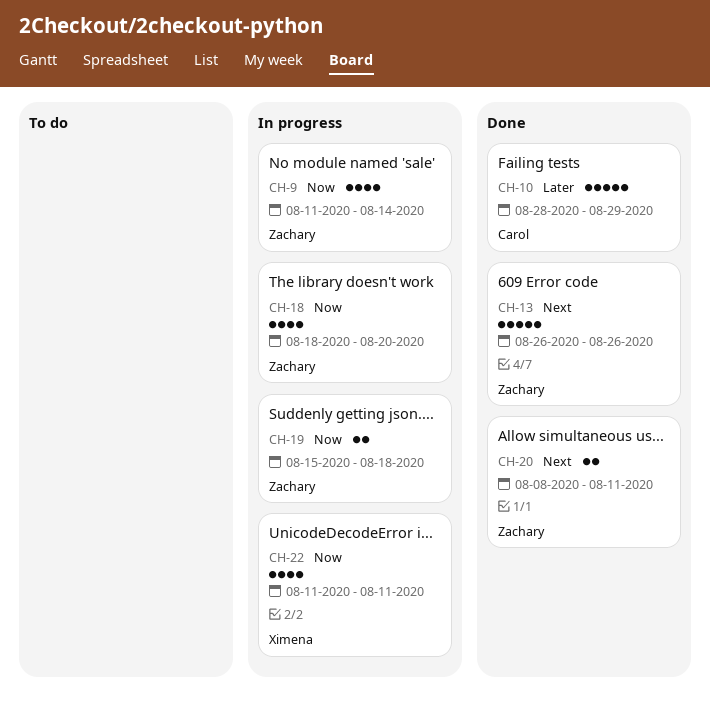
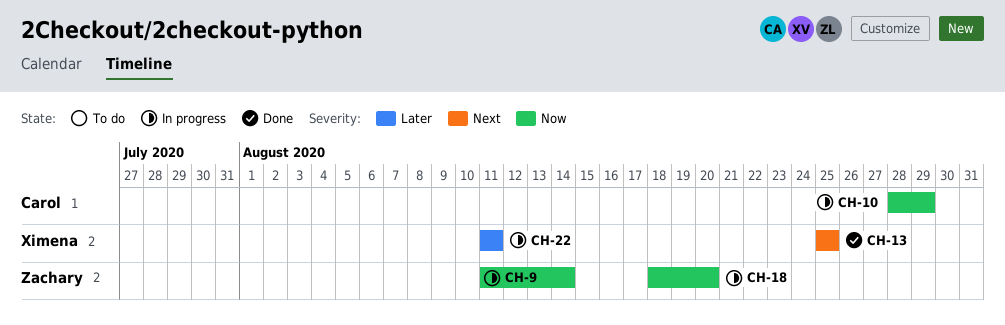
CH-10, status: Done -> In progress
CH-10, priority: Later -> Now
CH-13, owner: Zachary -> Ximena
CH-13, start: Aug 26 -> Aug 25
CH-13, due: Aug 26 -> Aug 25
CH-19: present -> none
CH-20: present -> none
CH-22, priority: Now -> Later

